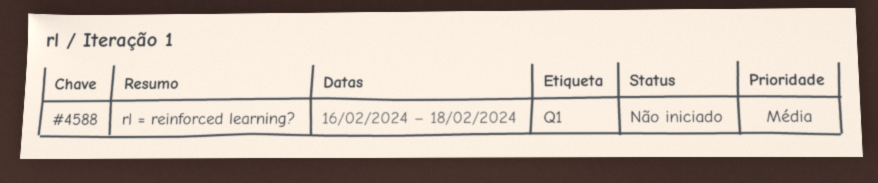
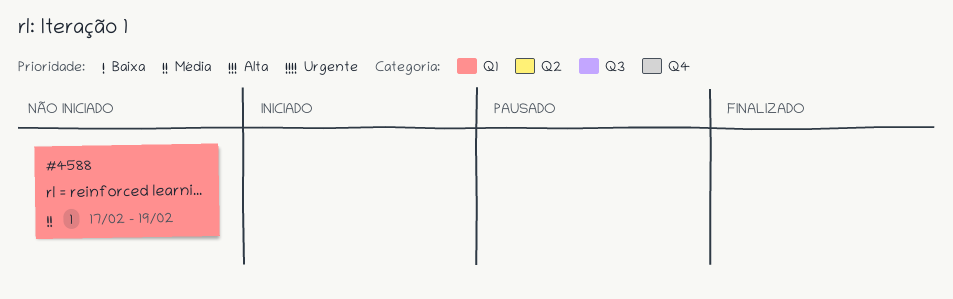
#4588, start: Feb 16 -> Feb 17
#4588, due: Feb 18 -> Feb 19

